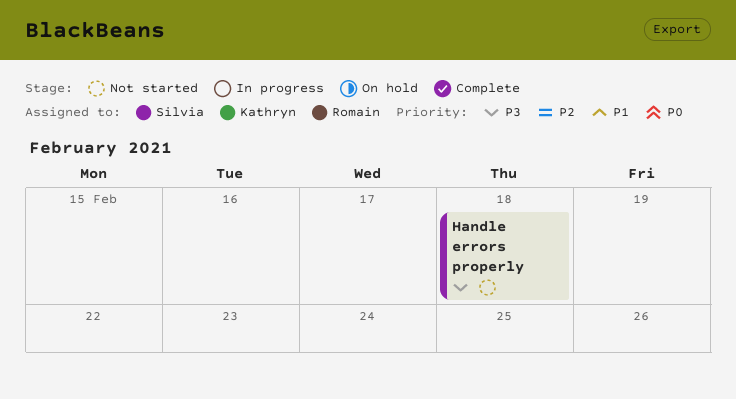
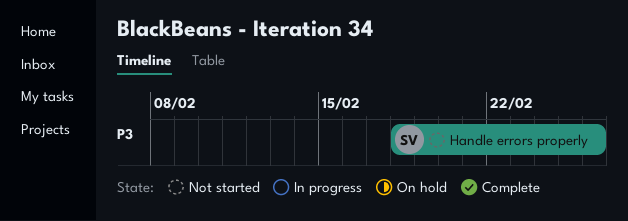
Handle errors properly, due: Feb 18 -> Feb 26

